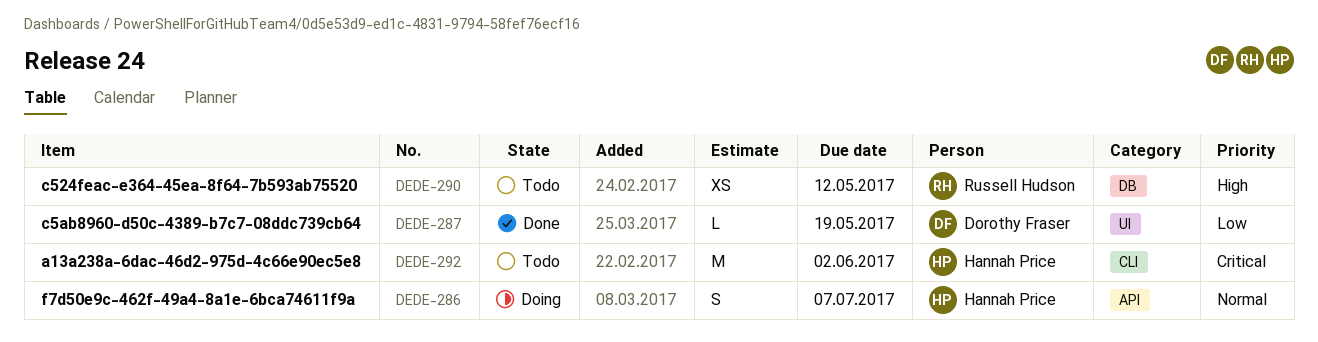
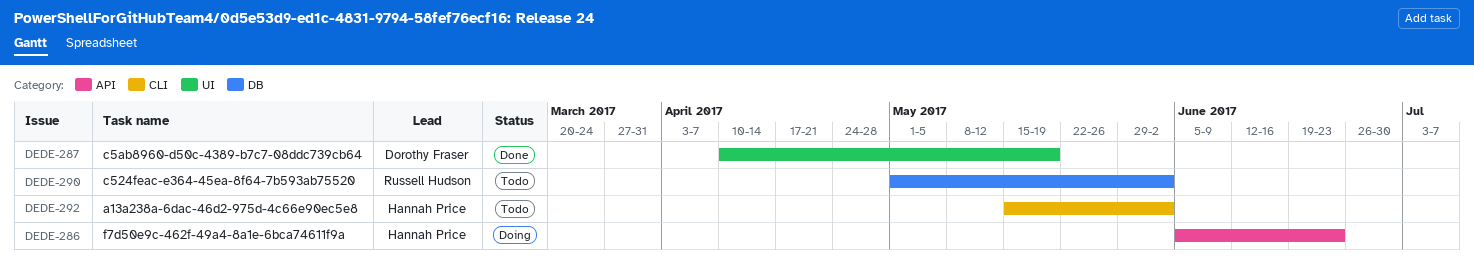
DEDE-286, due: Jul 7 -> Jun 23
DEDE-290, due: May 12 -> Jun 2

